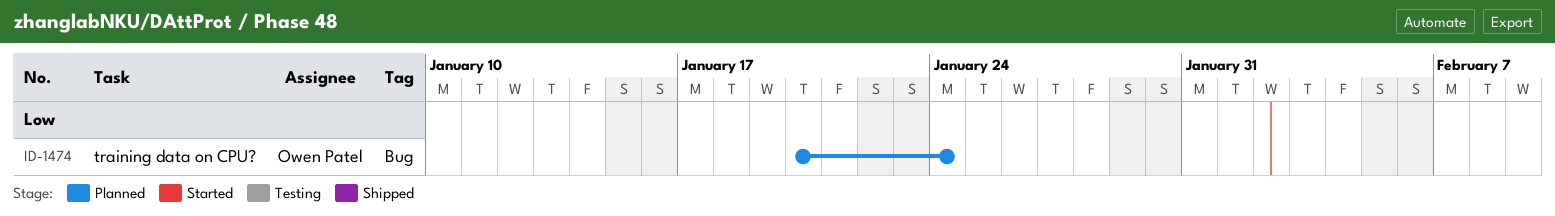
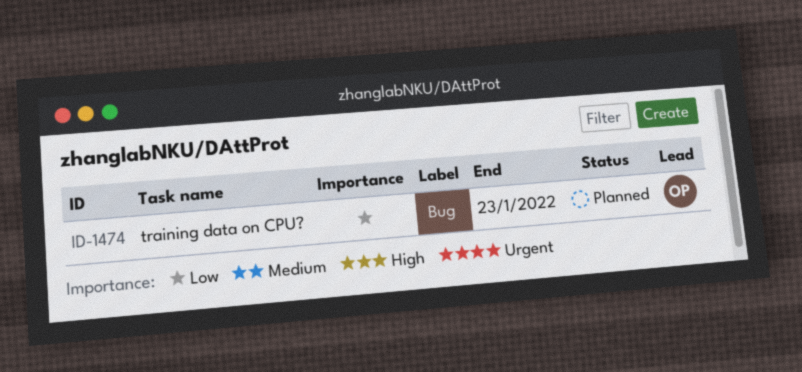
ID-1474, due: Jan 24 -> Jan 23

